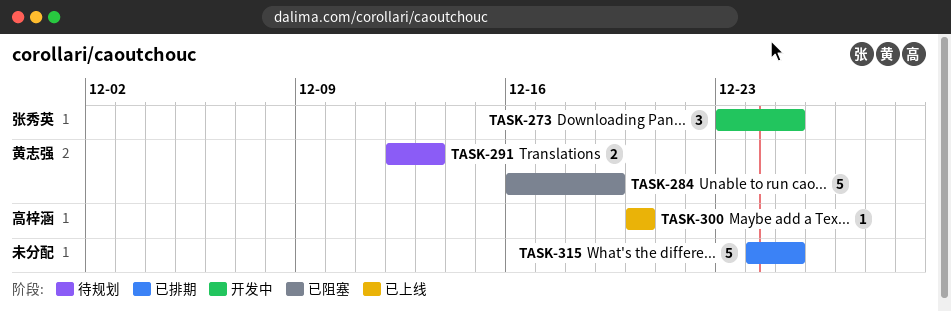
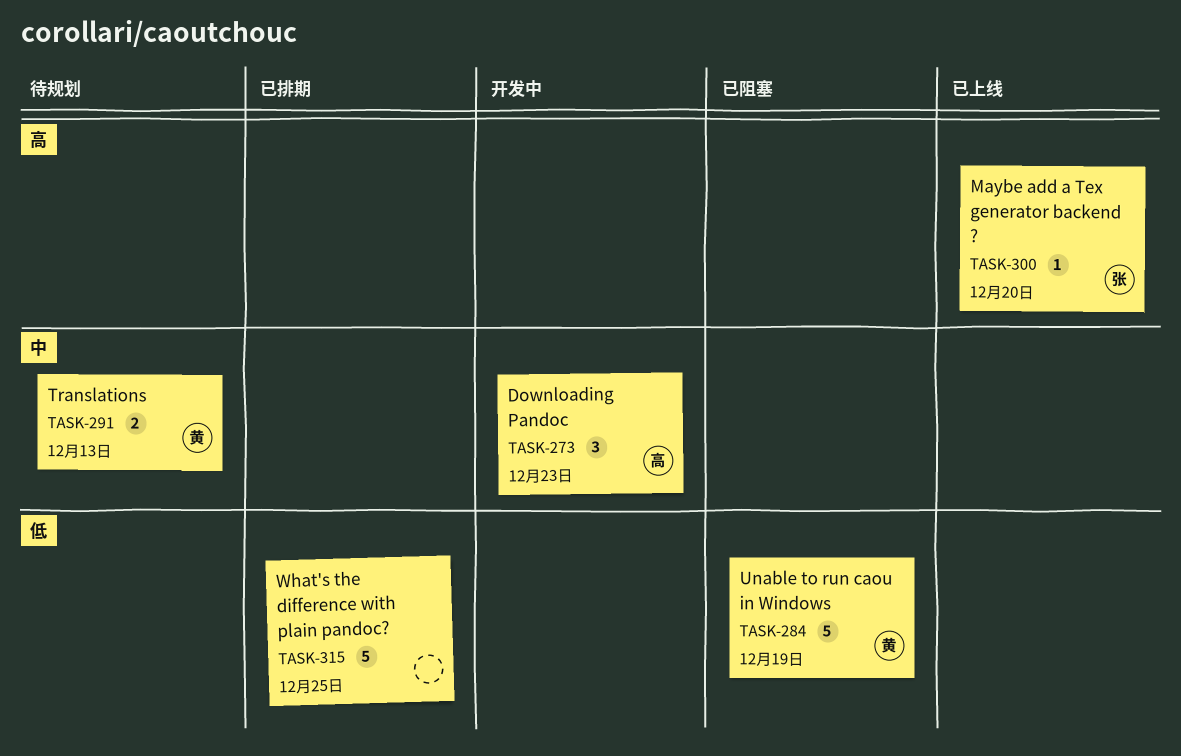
TASK-273, owner: 张秀英 -> 高梓涵
TASK-273, due: Dec 25 -> Dec 23
TASK-300, owner: 高梓涵 -> 张秀英

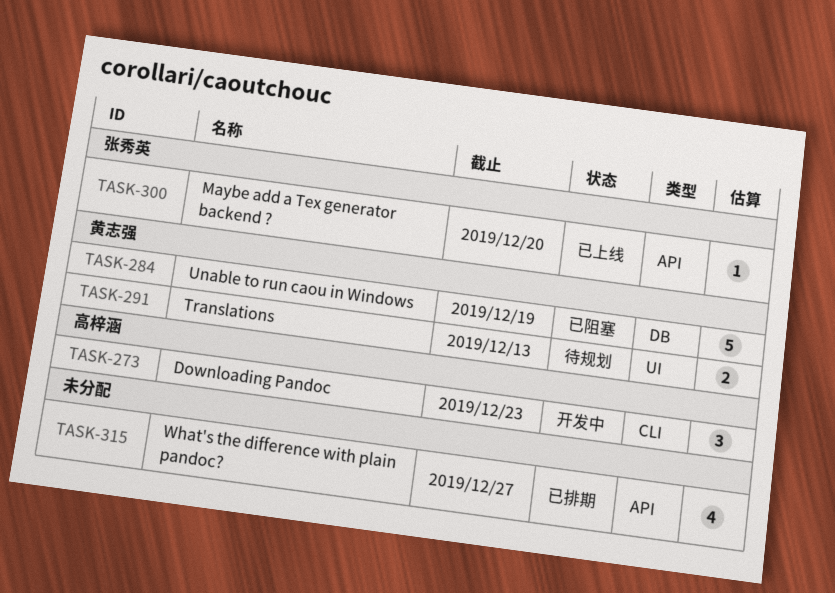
TASK-315, estimate: 5 -> 4
TASK-315, due: Dec 25 -> Dec 27

